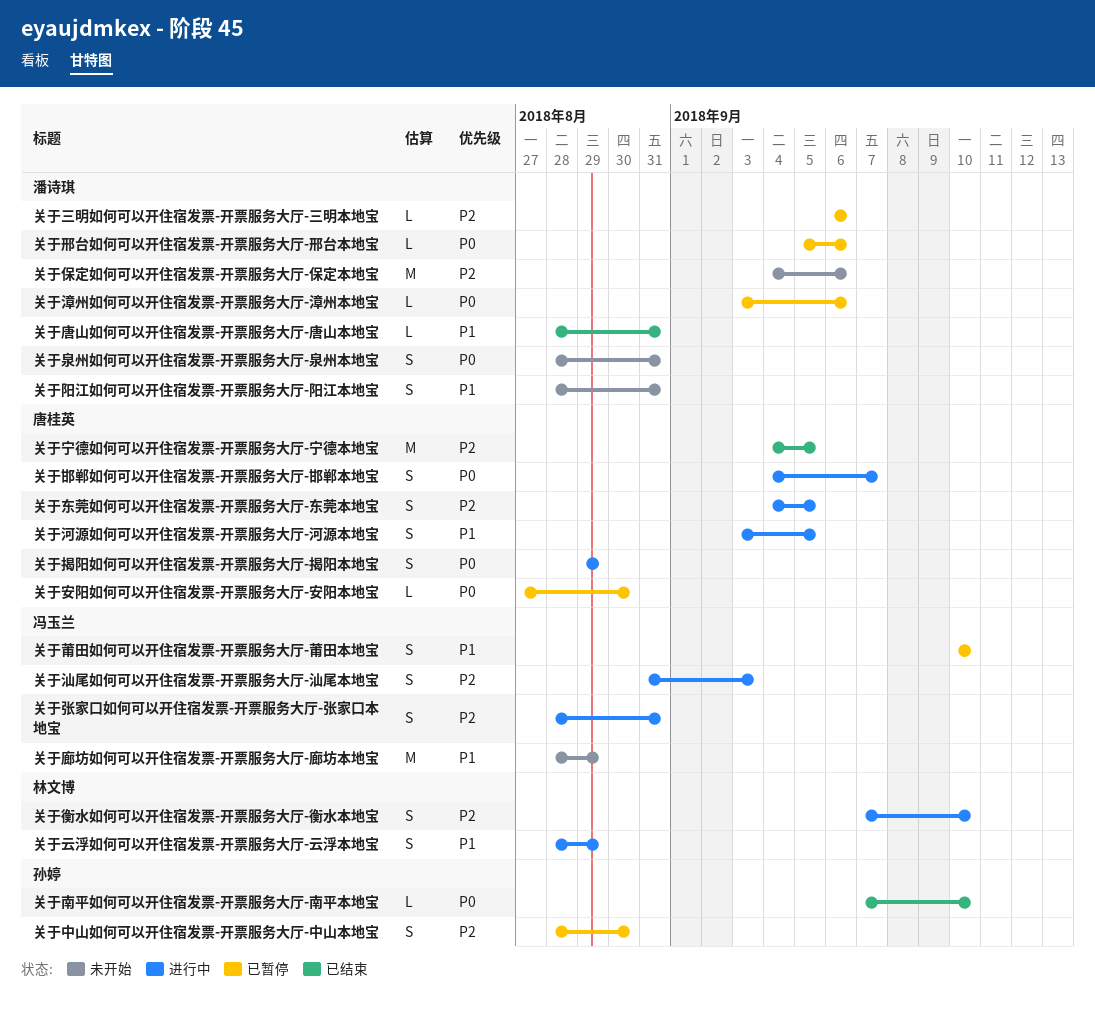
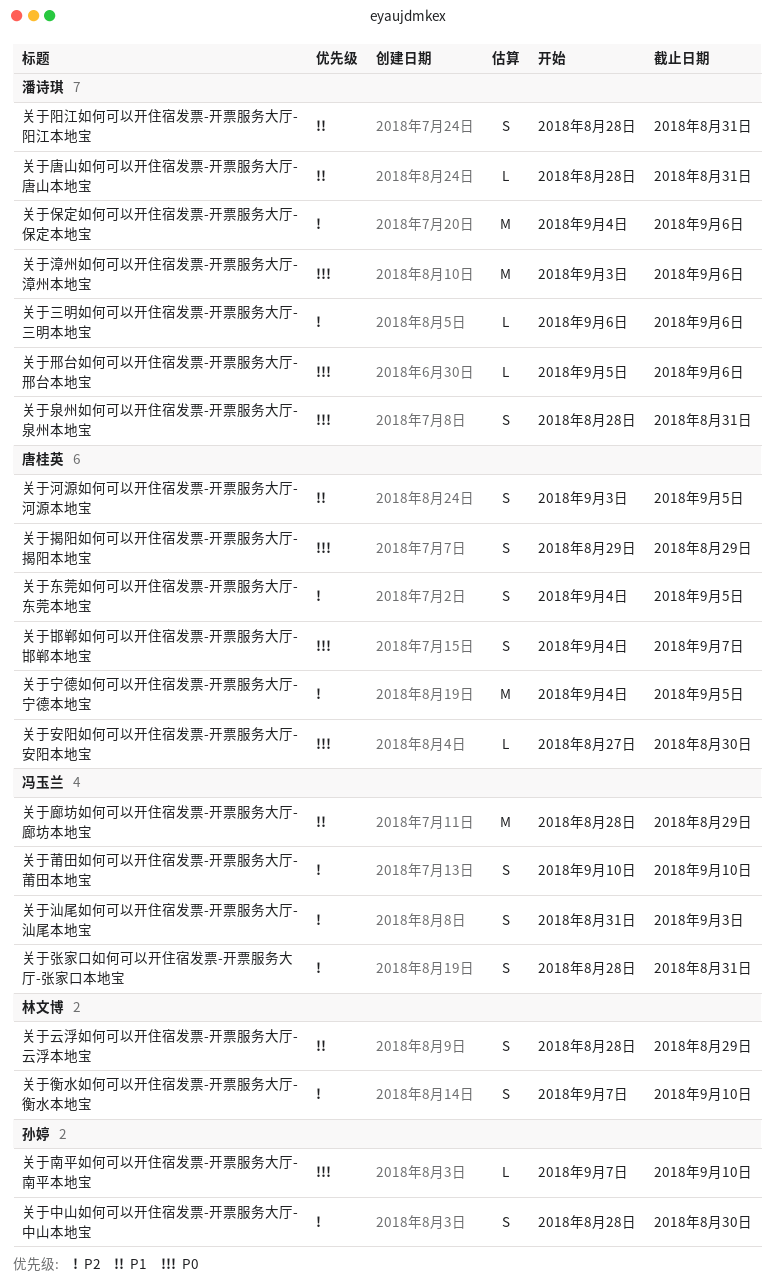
关于漳州如何可以开住宿发票-开票服务大厅-漳州本地宝, estimate: L -> M
关于莆田如何可以开住宿发票-开票服务大厅-莆田本地宝, priority: P1 -> P2

